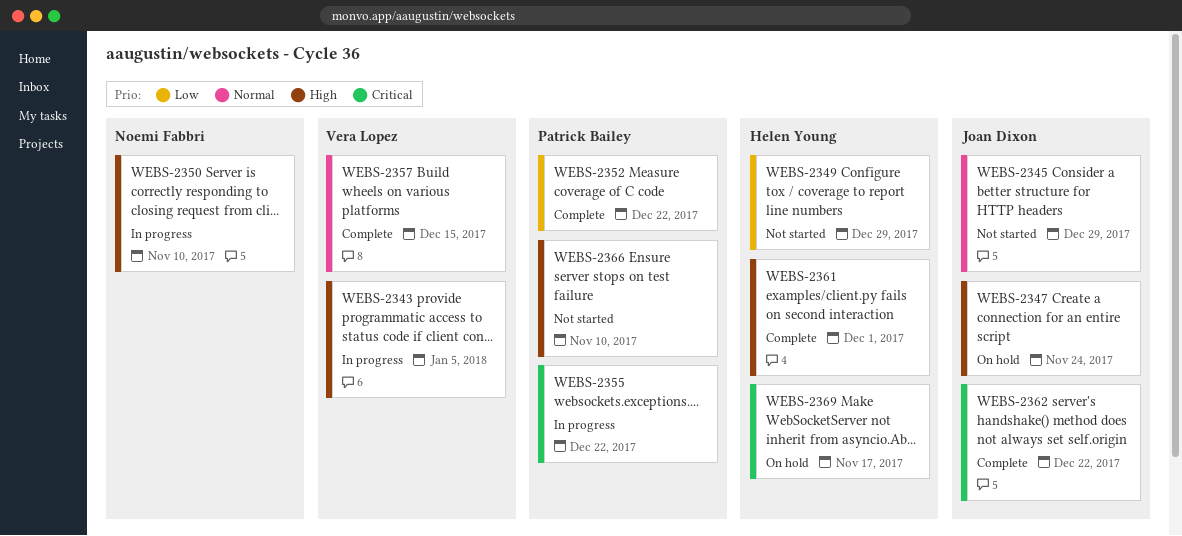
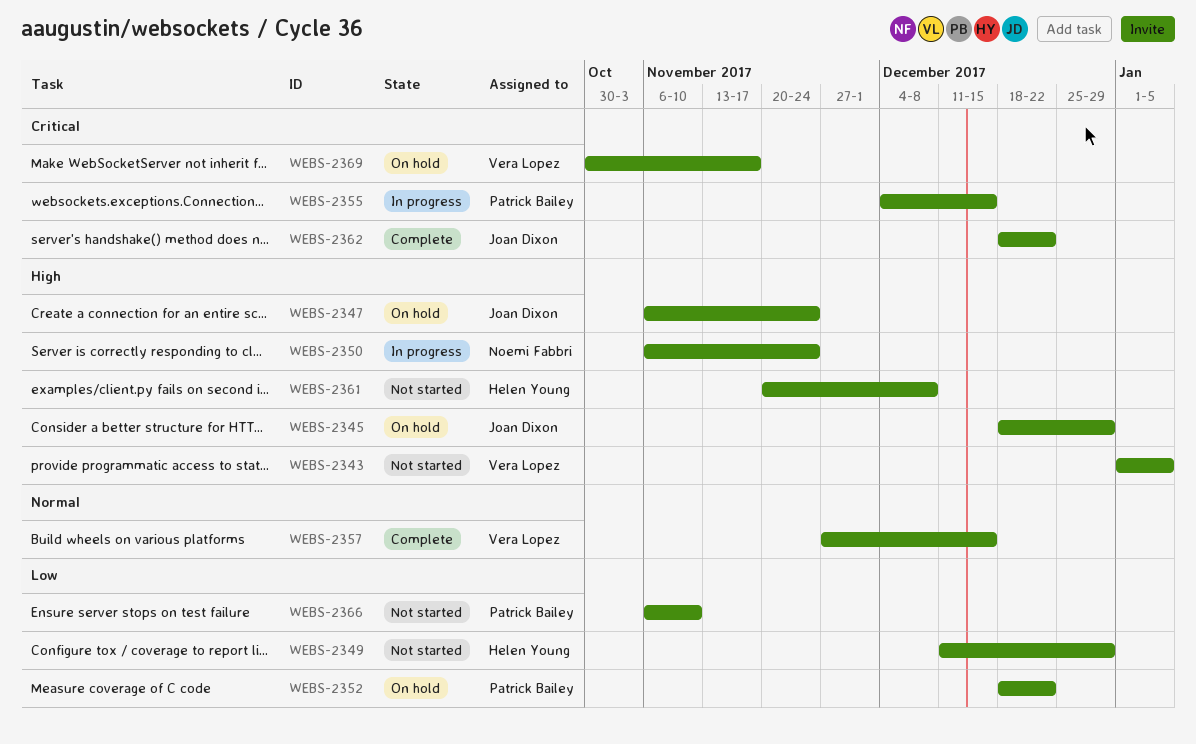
WEBS-2343, status: In progress -> Not started
WEBS-2345, status: Not started -> On hold
WEBS-2345, priority: Normal -> High
WEBS-2350, due: Nov 10 -> Nov 24
WEBS-2352, status: Complete -> On hold
WEBS-2355, due: Dec 22 -> Dec 15
WEBS-2361, status: Complete -> Not started
WEBS-2361, due: Dec 1 -> Dec 8
WEBS-2366, priority: High -> Low
WEBS-2369, owner: Helen Young -> Vera Lopez

